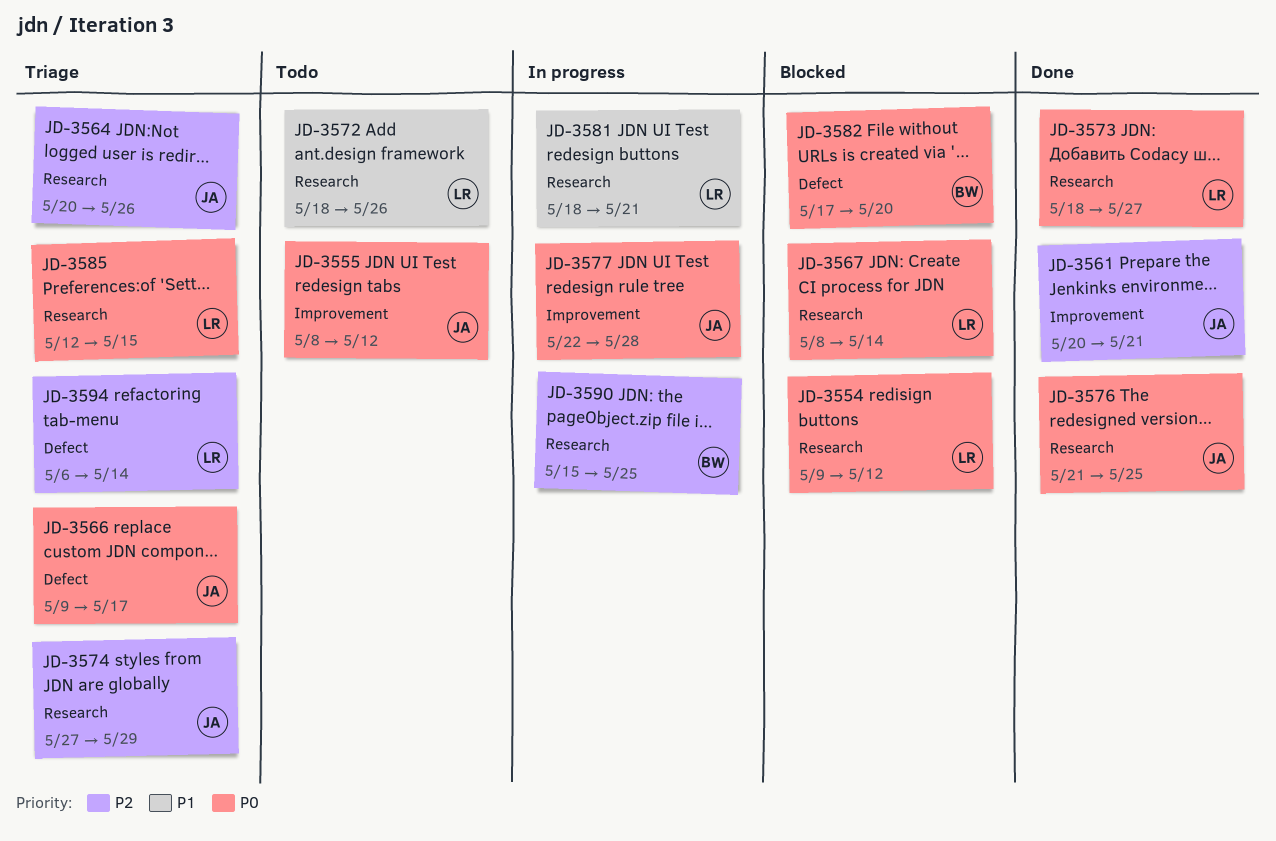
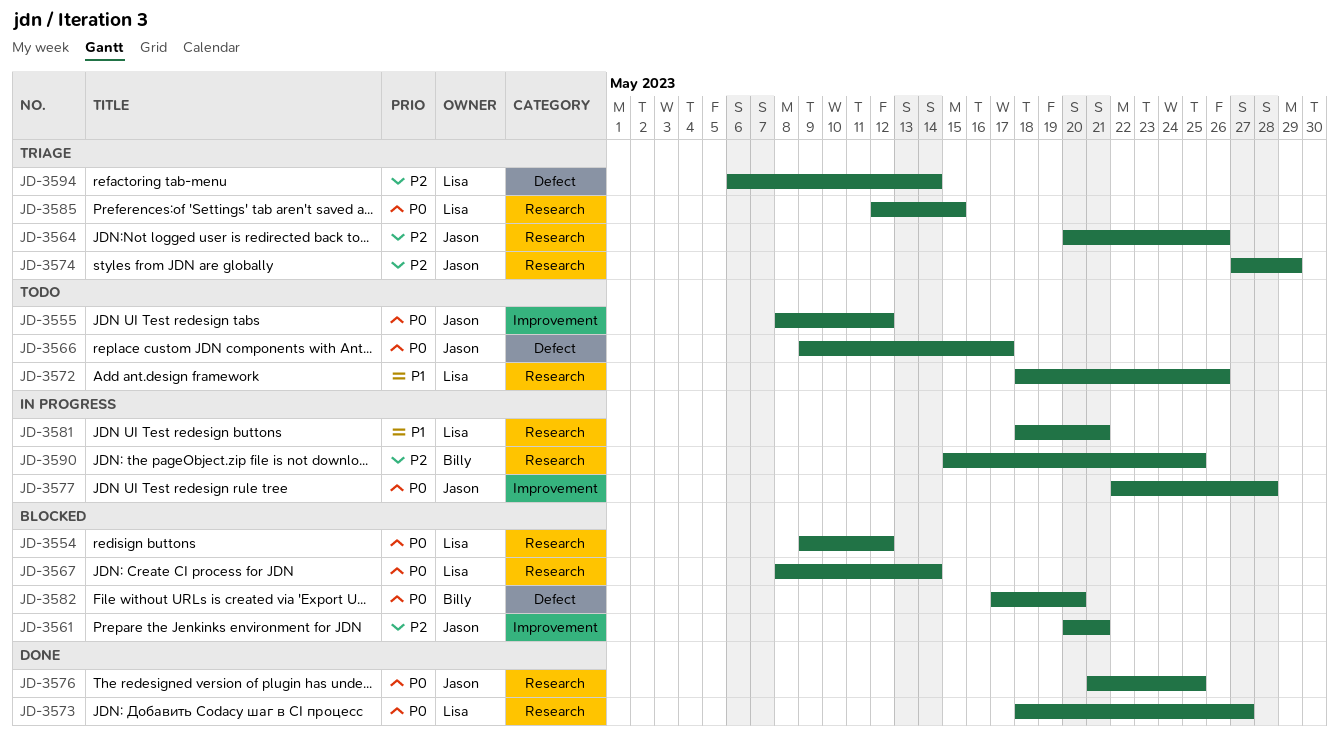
JD-3561, status: Done -> Blocked
JD-3566, status: Triage -> Todo

